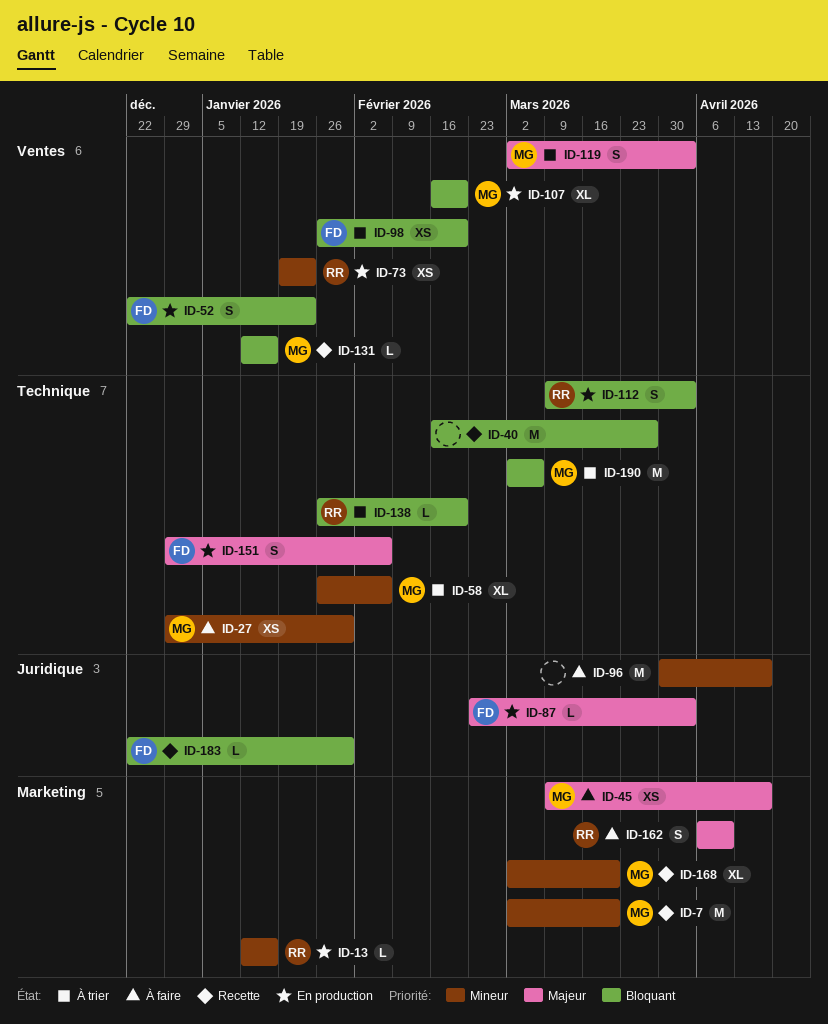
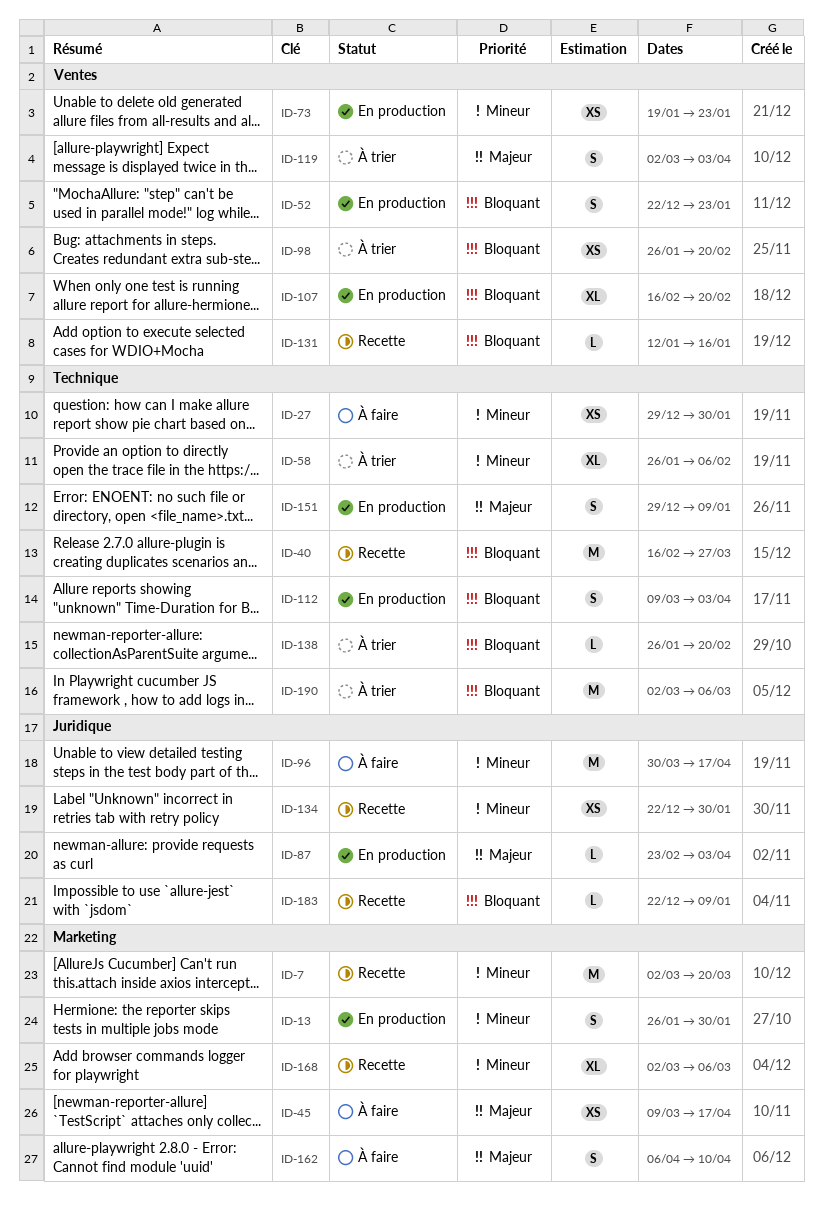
ID-13, estimate: L -> S
ID-13, start: Jan 12 -> Jan 26
ID-13, due: Jan 16 -> Jan 30
ID-134: none -> present
ID-151, due: Feb 6 -> Jan 9
ID-168, due: Mar 20 -> Mar 6
ID-183, due: Jan 30 -> Jan 9

